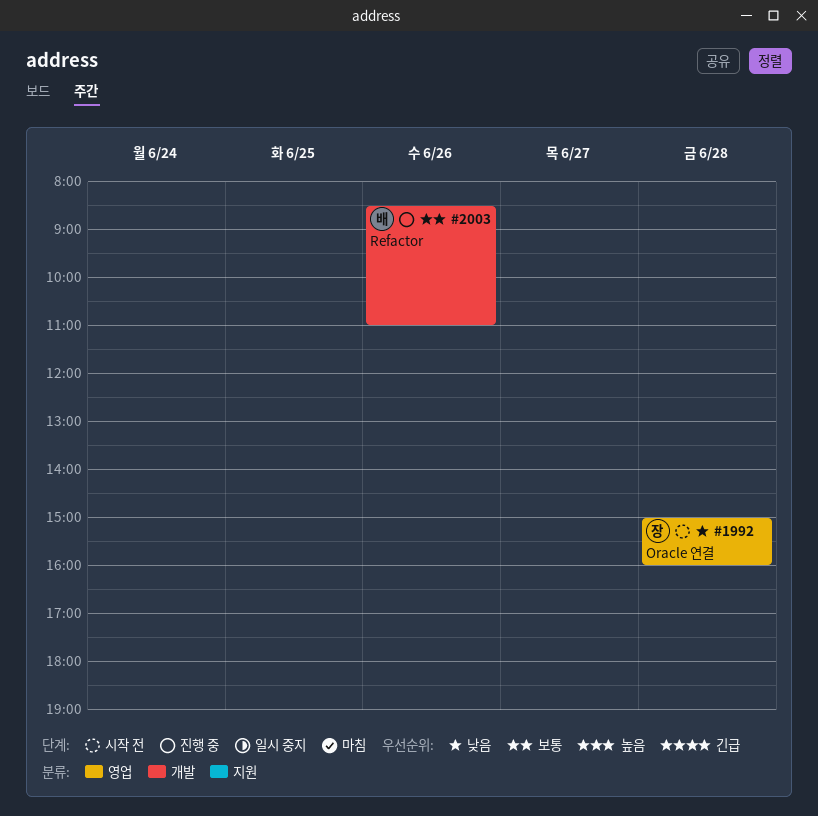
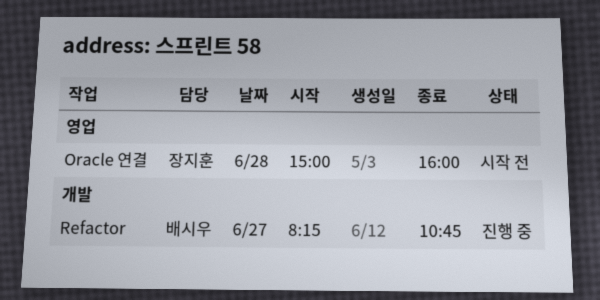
Refactor, day: Jun 26 -> Jun 27
Refactor, begins: 08:30 -> 08:15
Refactor, ends: 11:00 -> 10:45

